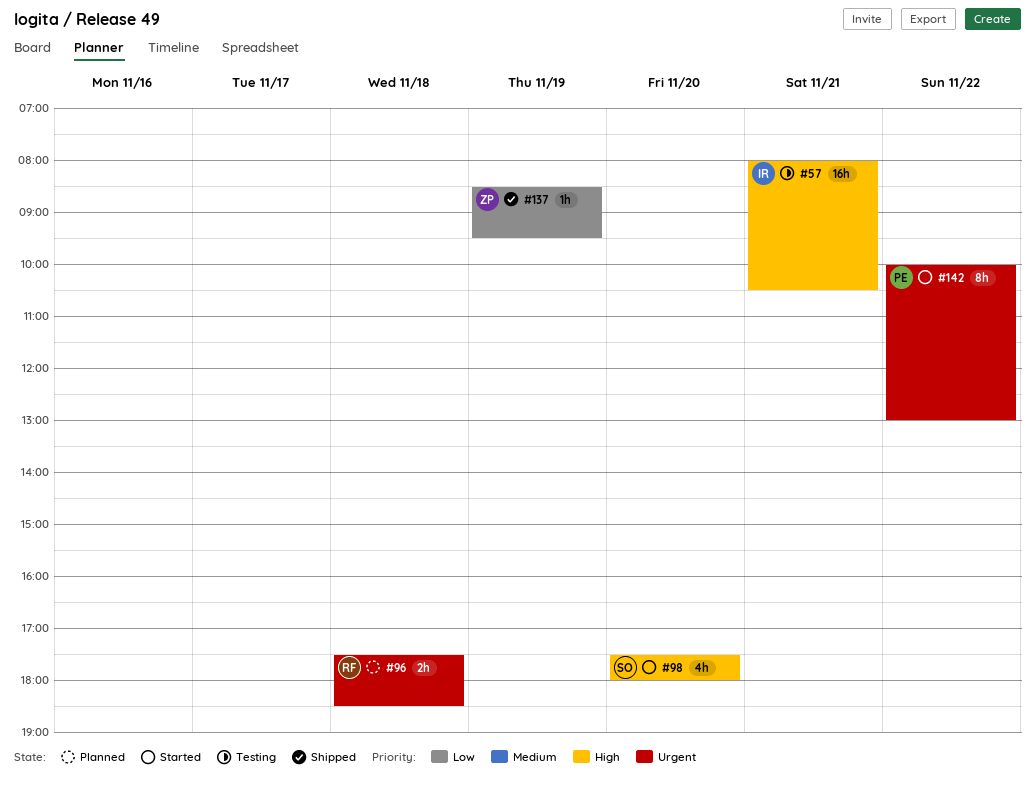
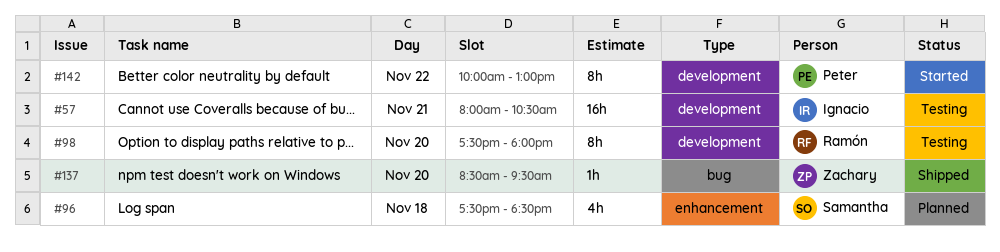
#96, owner: Ramón -> Samantha
#96, estimate: 2h -> 4h
#98, status: Started -> Testing
#98, owner: Samantha -> Ramón
#98, estimate: 4h -> 8h
#137, day: Nov 19 -> Nov 20

